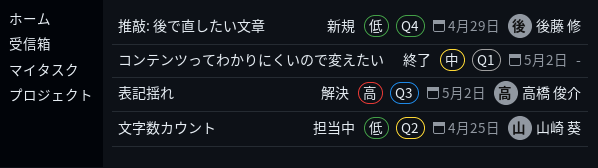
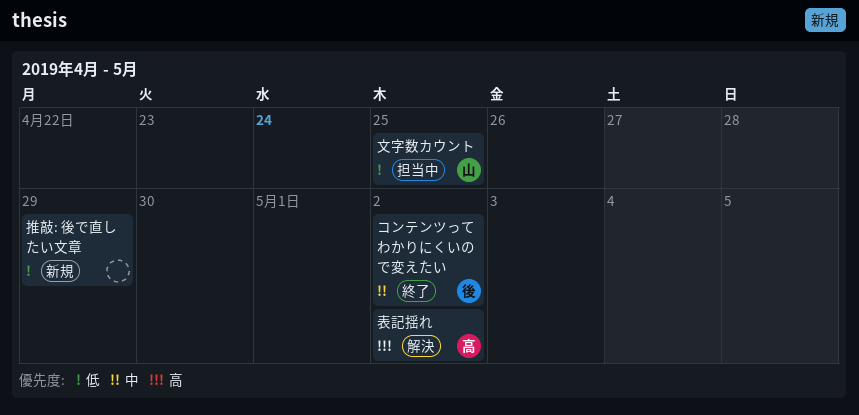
コンテンツってわかりにくいので変えたい, owner: none -> 後藤 修
推敲: 後で直したい文章, owner: 後藤 修 -> none

